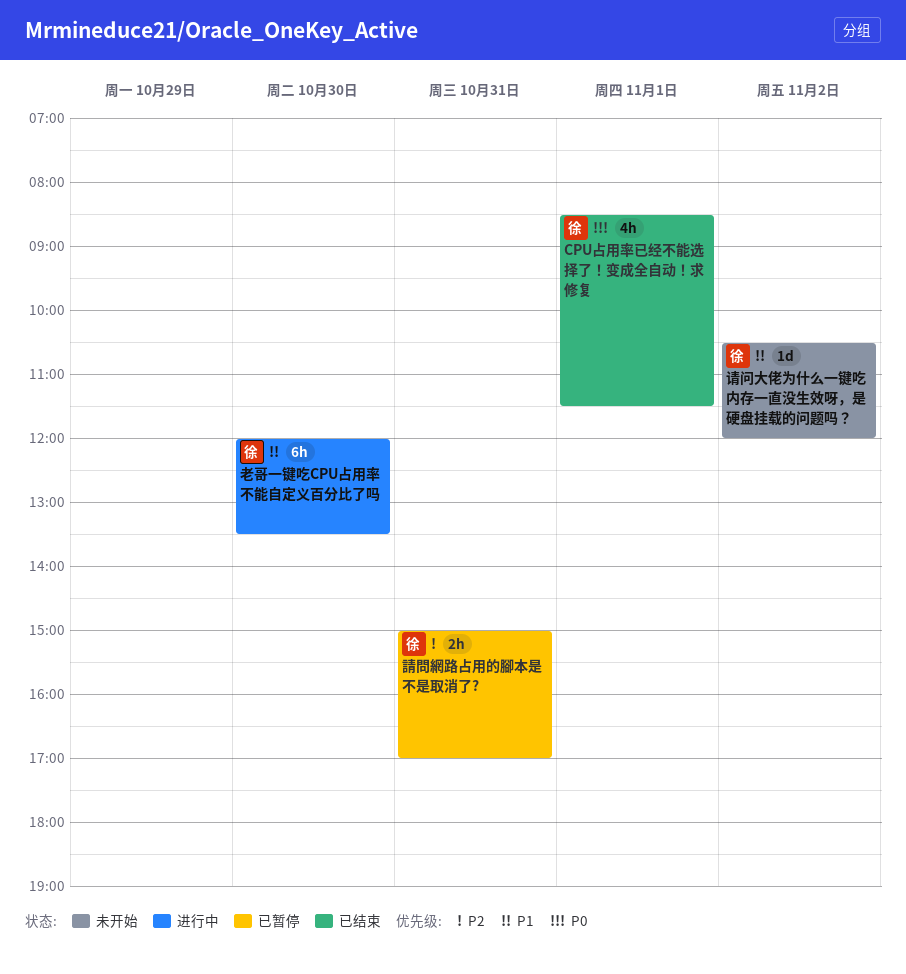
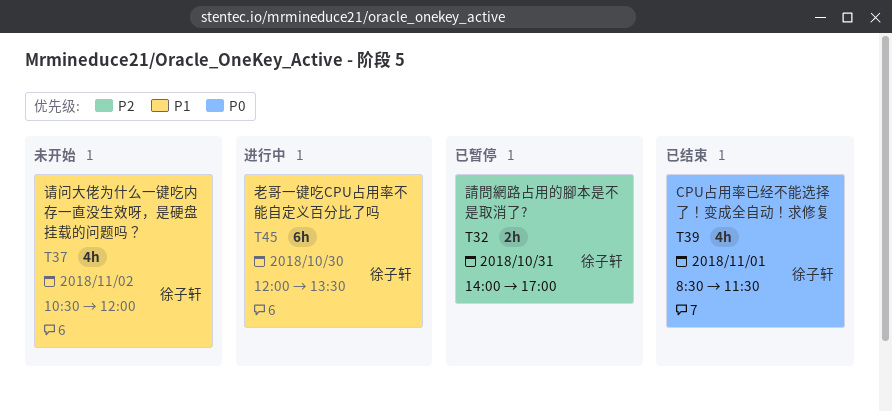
請問網路占用的腳本是不是取消了?, begins: 15:00 -> 14:00
请问大佬为什么一键吃内存一直没生效呀，是硬盘挂载的问题吗？, estimate: 1d -> 4h

